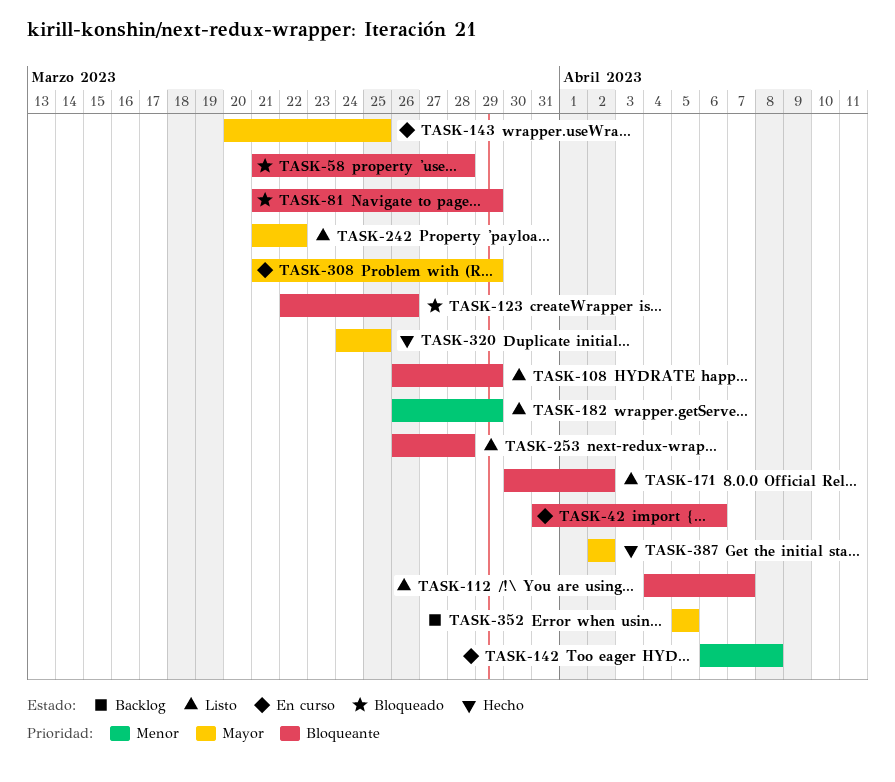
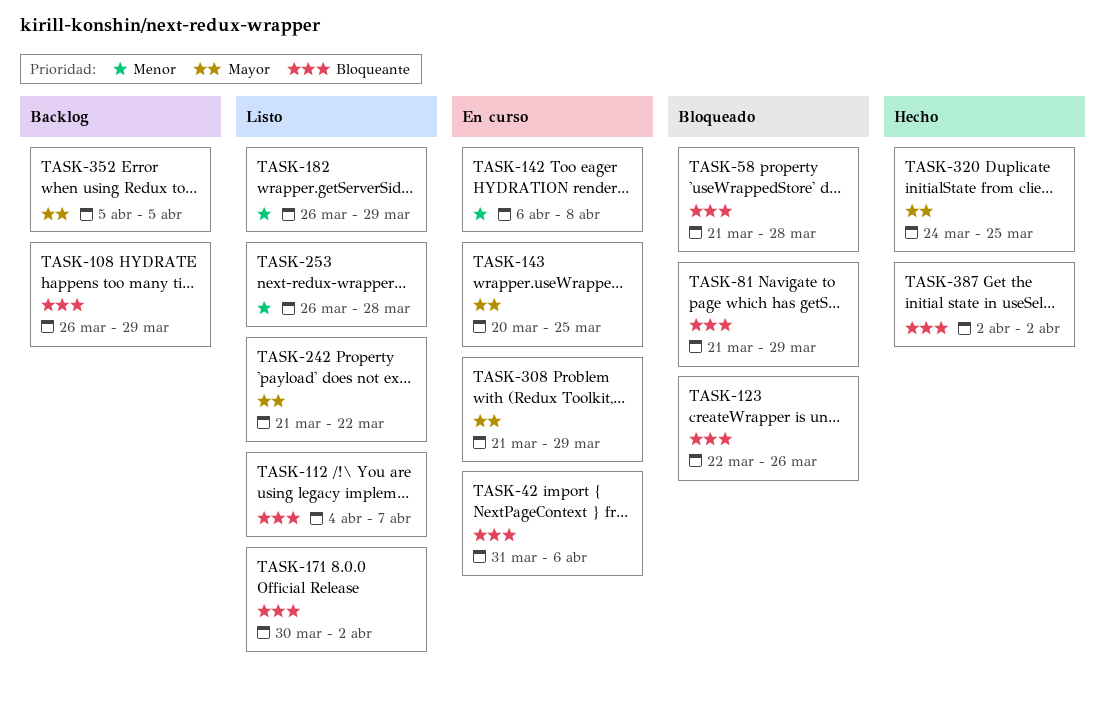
TASK-108, status: Listo -> Backlog
TASK-253, priority: Bloqueante -> Menor
TASK-387, priority: Mayor -> Bloqueante

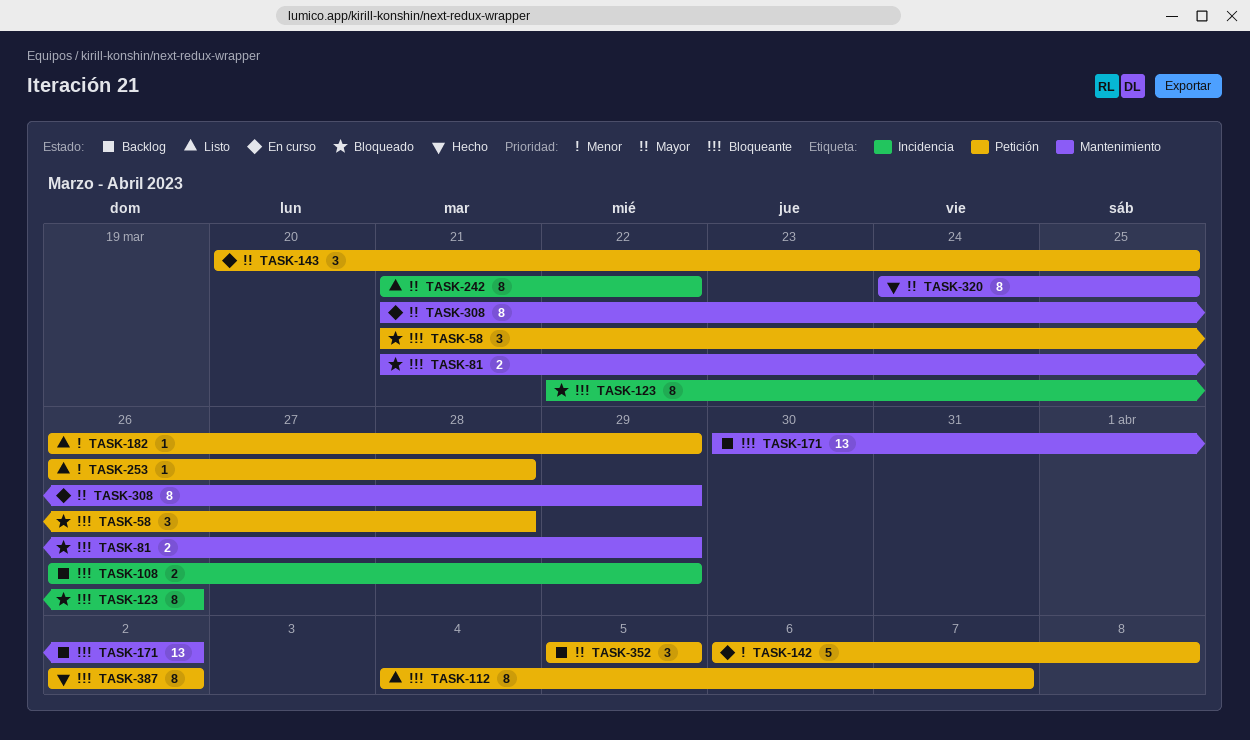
TASK-42: present -> none
TASK-171, status: Listo -> Backlog

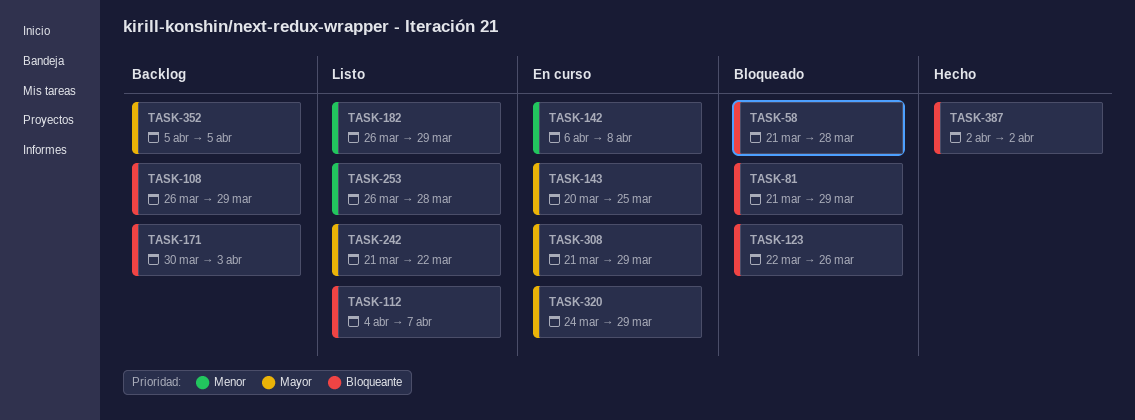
TASK-171, due: Apr 2 -> Apr 3
TASK-320, status: Hecho -> En curso
TASK-320, due: Mar 25 -> Mar 29

